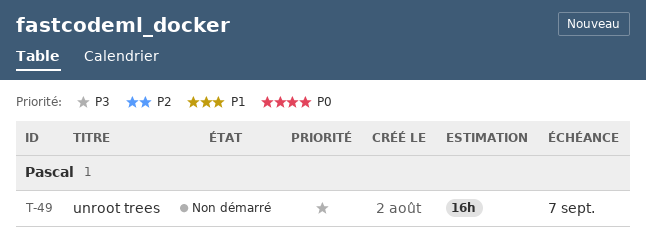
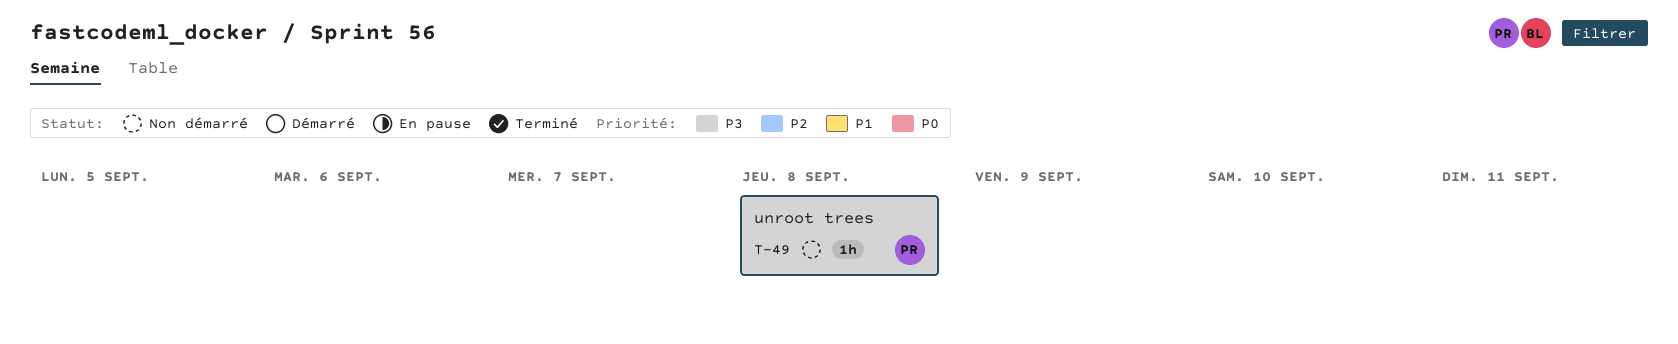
T-49, estimate: 16h -> 1h
T-49, due: Sep 7 -> Sep 8

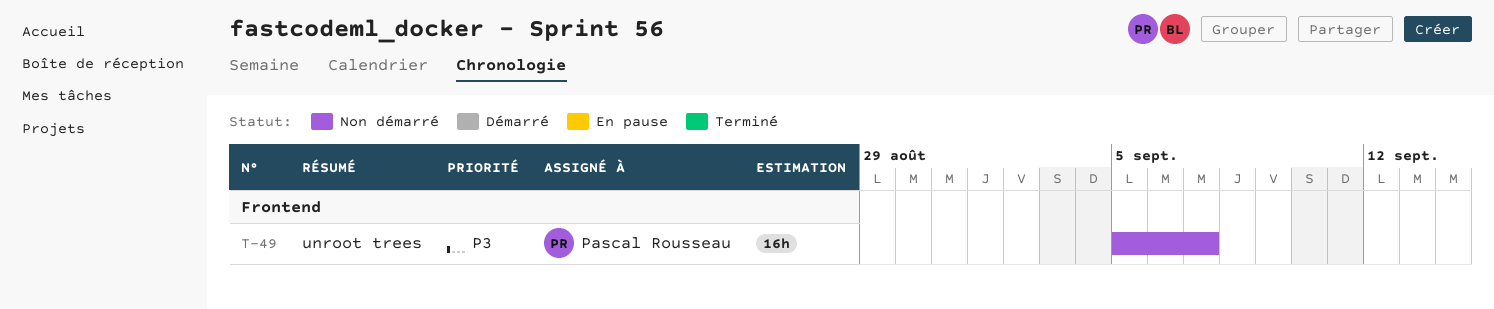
T-49, estimate: 1h -> 16h
T-49, due: Sep 8 -> Sep 7

